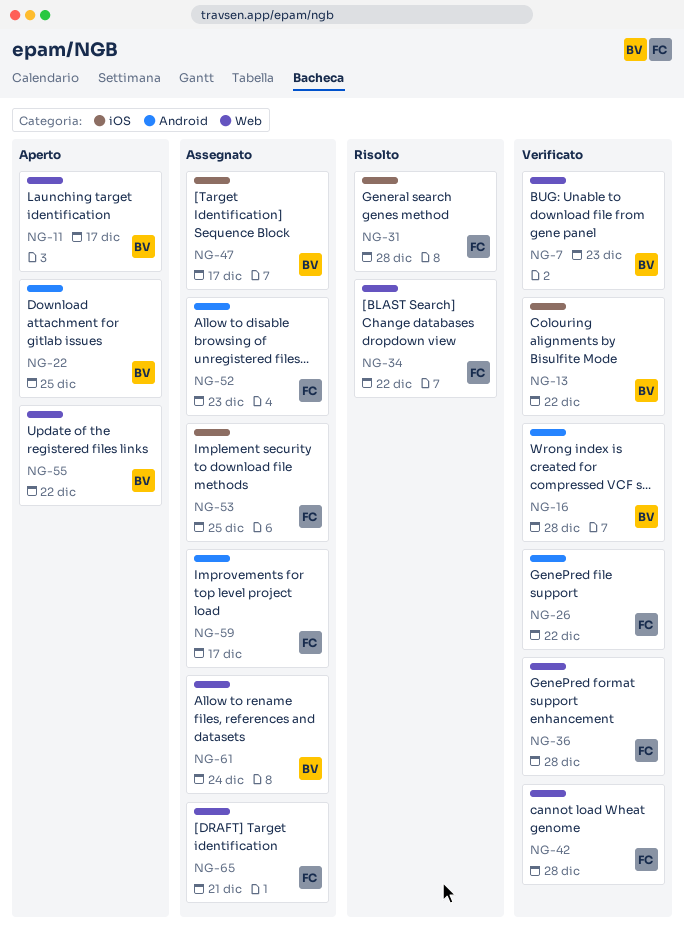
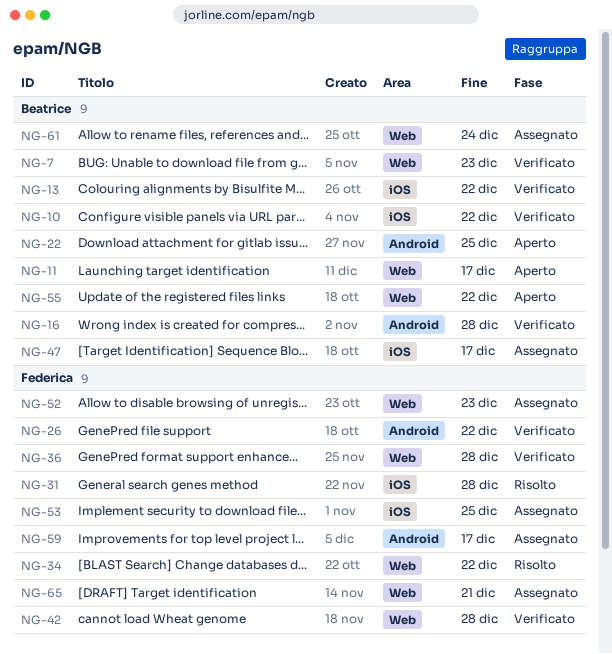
NG-10: none -> present
NG-52, label: Android -> Web

